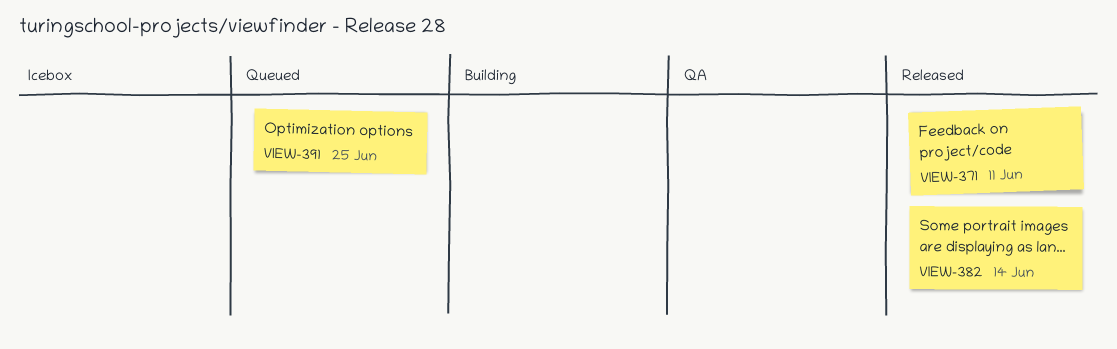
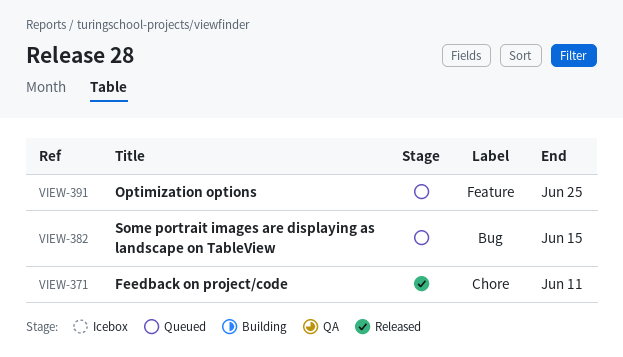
VIEW-382, status: Released -> Queued
VIEW-382, due: Jun 14 -> Jun 15

